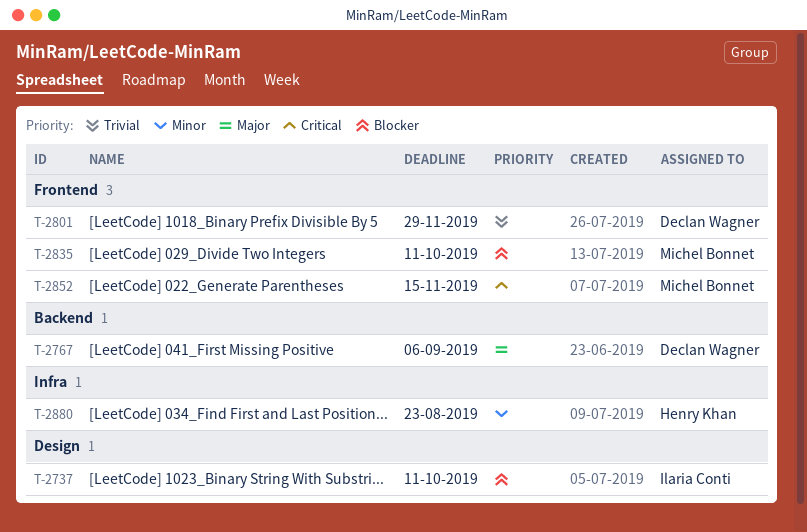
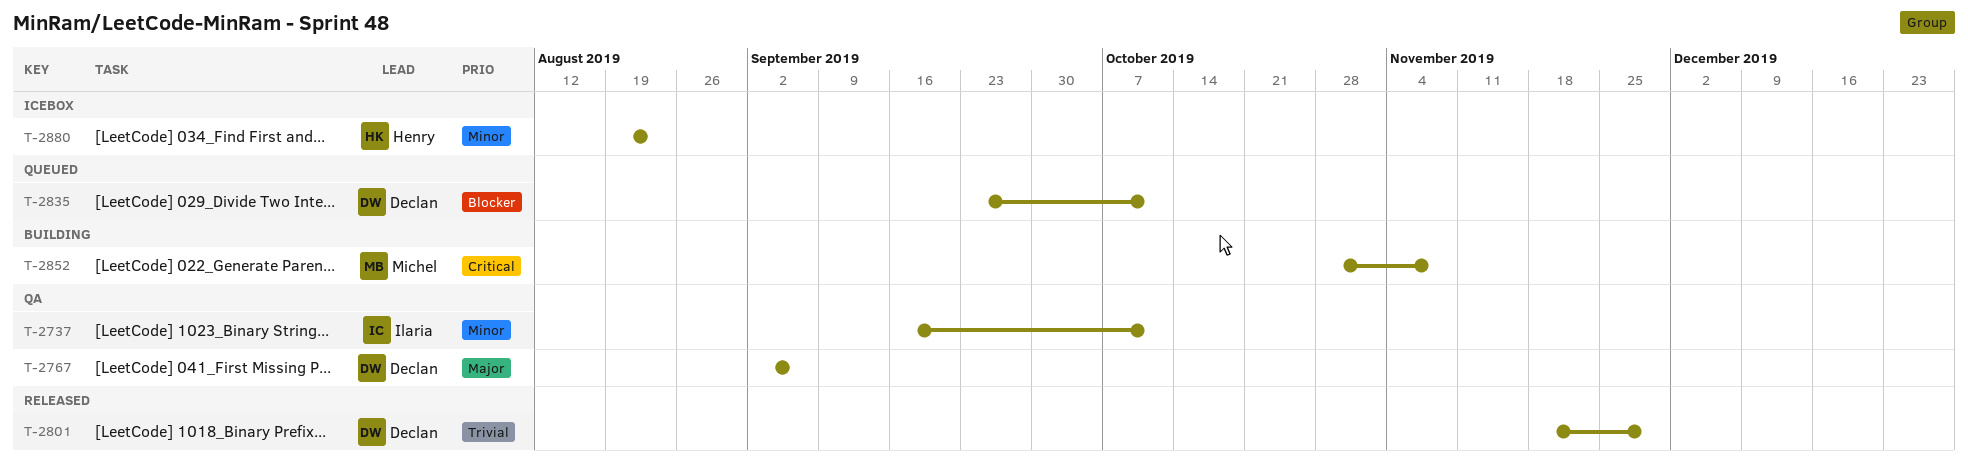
T-2737, priority: Blocker -> Minor
T-2835, owner: Michel Bonnet -> Declan Wagner
T-2852, due: Nov 15 -> Nov 8

